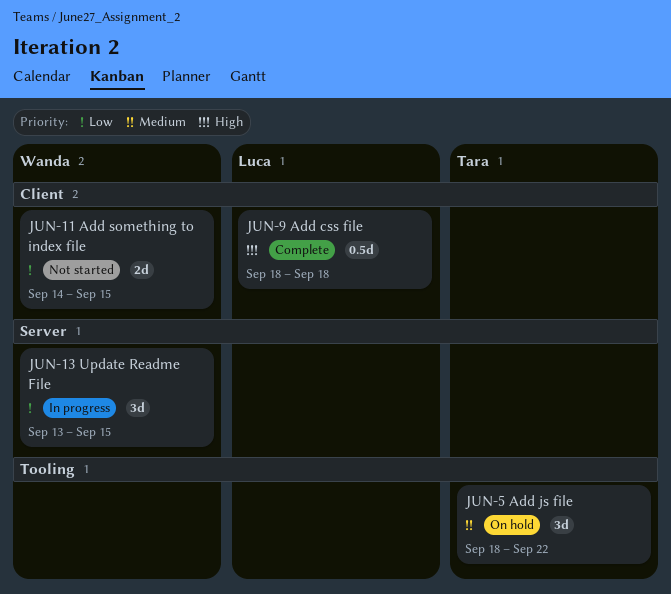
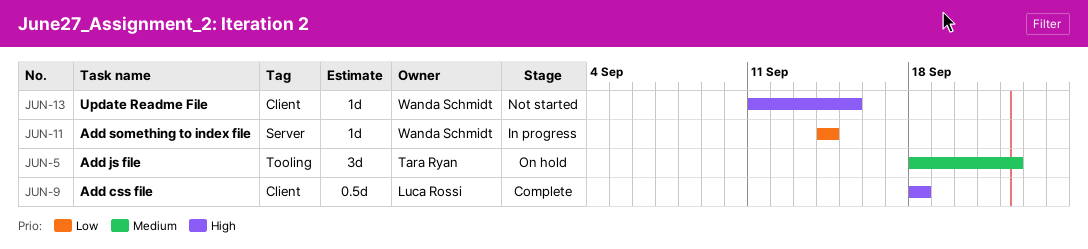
JUN-11, status: Not started -> In progress
JUN-11, label: Client -> Server
JUN-11, estimate: 2d -> 1d
JUN-11, due: Sep 15 -> Sep 14
JUN-13, status: In progress -> Not started
JUN-13, priority: Low -> High
JUN-13, label: Server -> Client
JUN-13, estimate: 3d -> 1d
JUN-13, start: Sep 13 -> Sep 11

